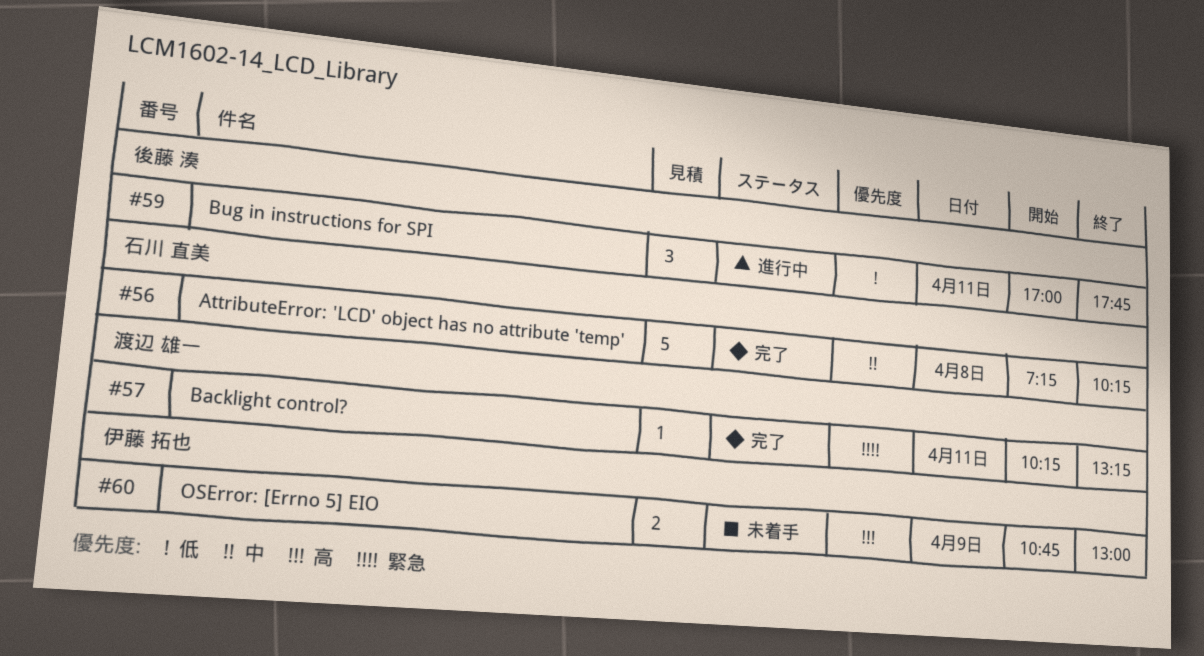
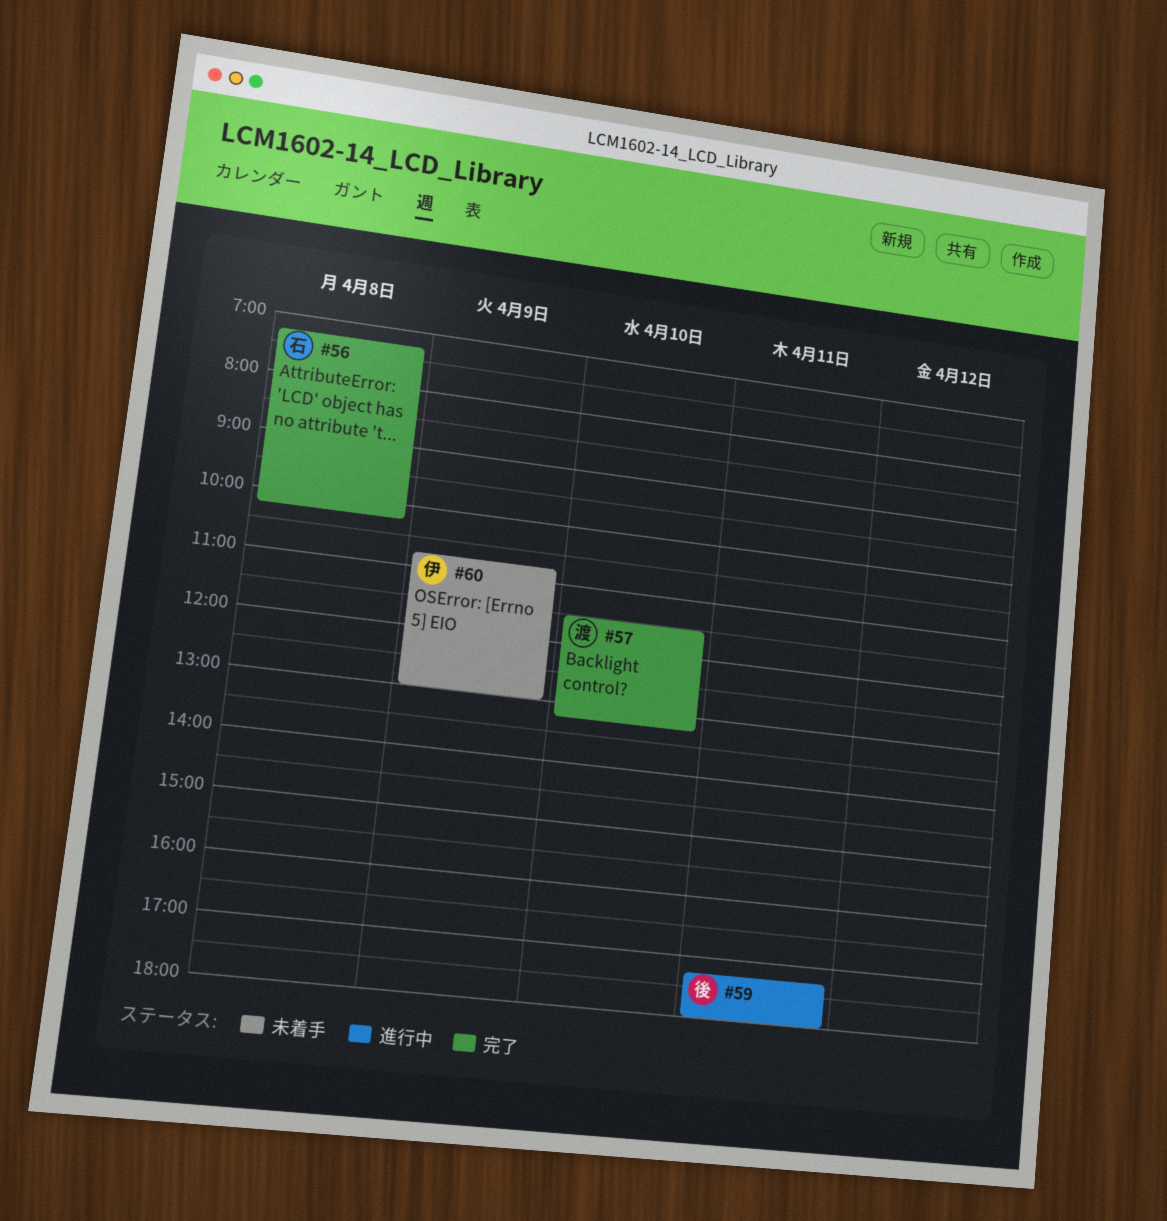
#57, day: Apr 11 -> Apr 10
#57, begins: 10:15 -> 11:30
#59, begins: 17:00 -> 17:15
#59, ends: 17:45 -> 18:00

